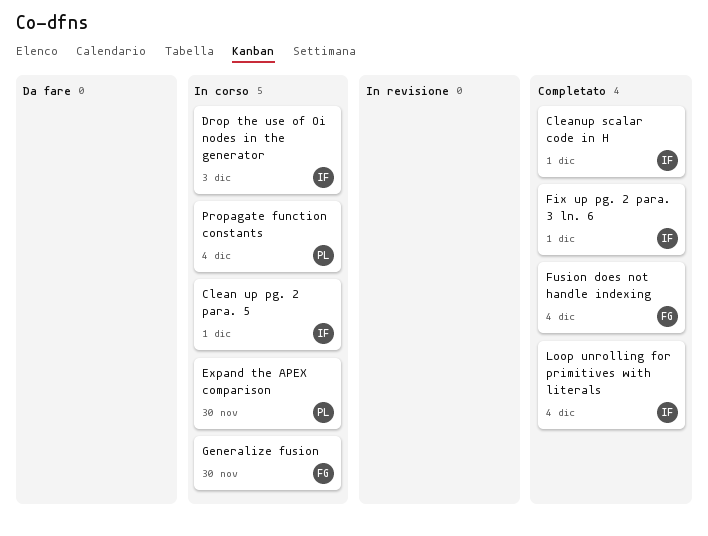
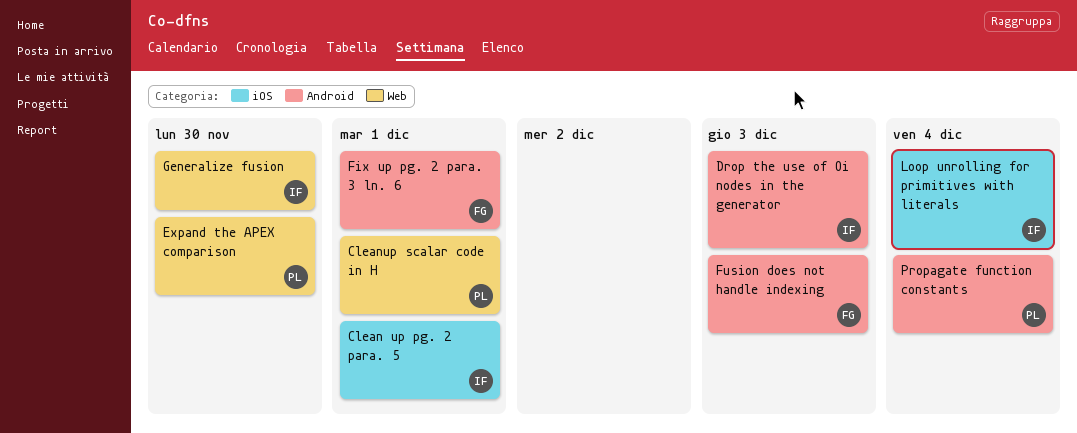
Cleanup scalar code in H, owner: IF -> PL
Fix up pg. 2 para. 3 ln. 6, owner: IF -> FG
Fusion does not handle indexing, due: Dec 4 -> Dec 3
Generalize fusion, owner: FG -> IF

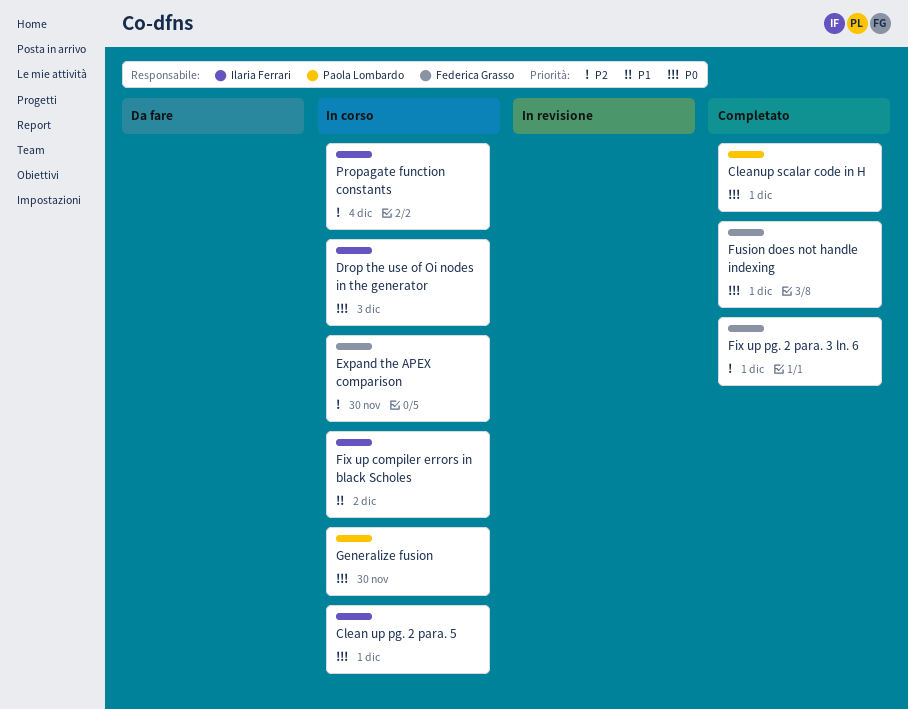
Expand the APEX comparison, owner: Paola Lombardo -> Federica Grasso
Fix up compiler errors in black Scholes: none -> present
Fusion does not handle indexing, due: Dec 3 -> Dec 1
Generalize fusion, owner: Ilaria Ferrari -> Paola Lombardo
Loop unrolling for primitives with literals: present -> none
Propagate function constants, owner: Paola Lombardo -> Ilaria Ferrari

